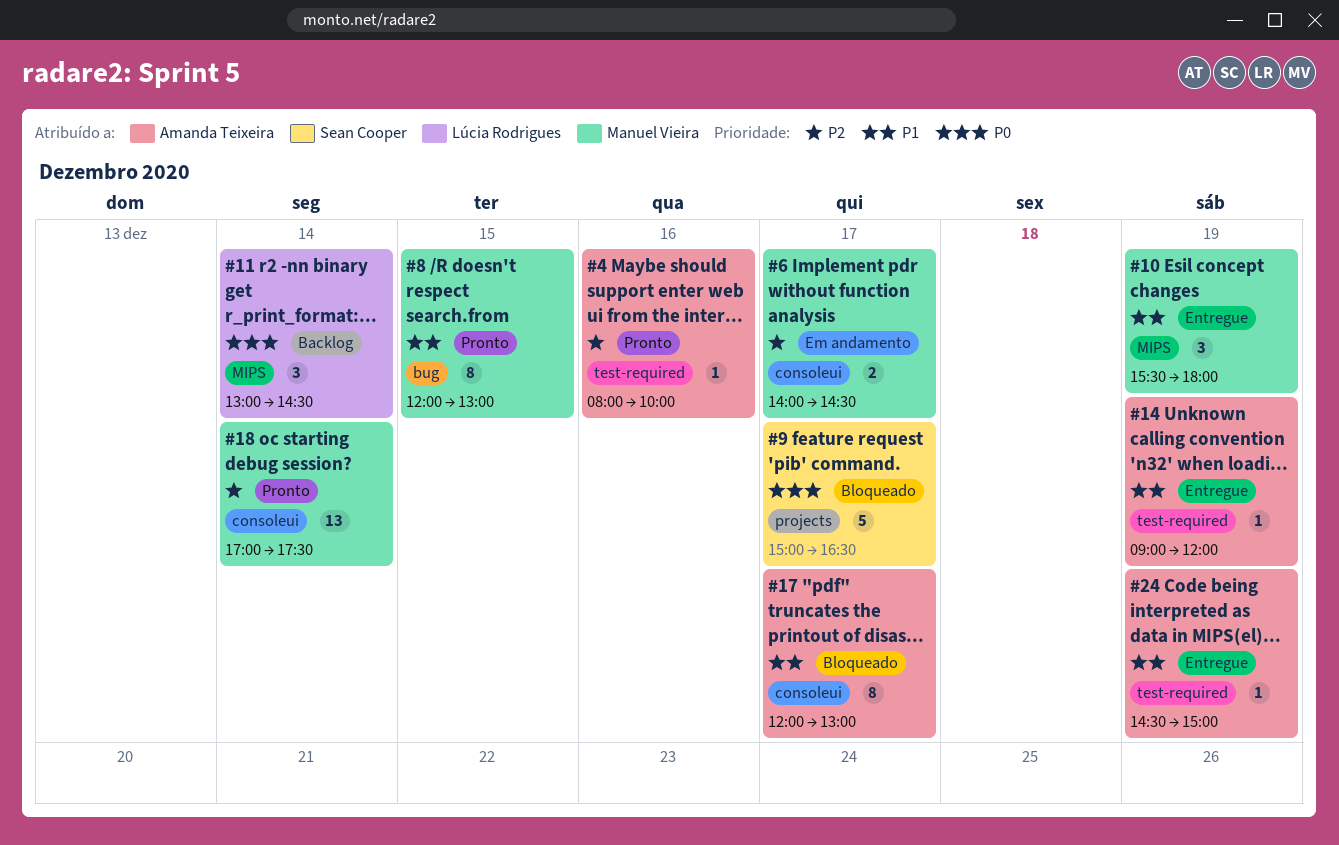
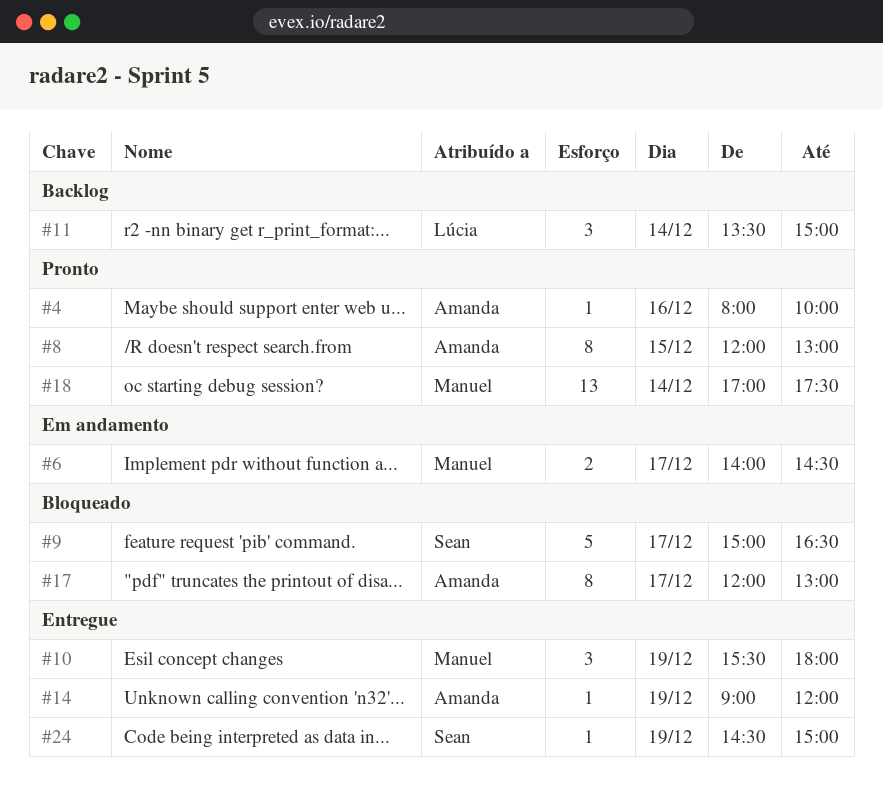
#8, owner: Manuel Vieira -> Amanda Teixeira
#11, begins: 13:00 -> 13:30
#11, ends: 14:30 -> 15:00
#24, owner: Amanda Teixeira -> Sean Cooper

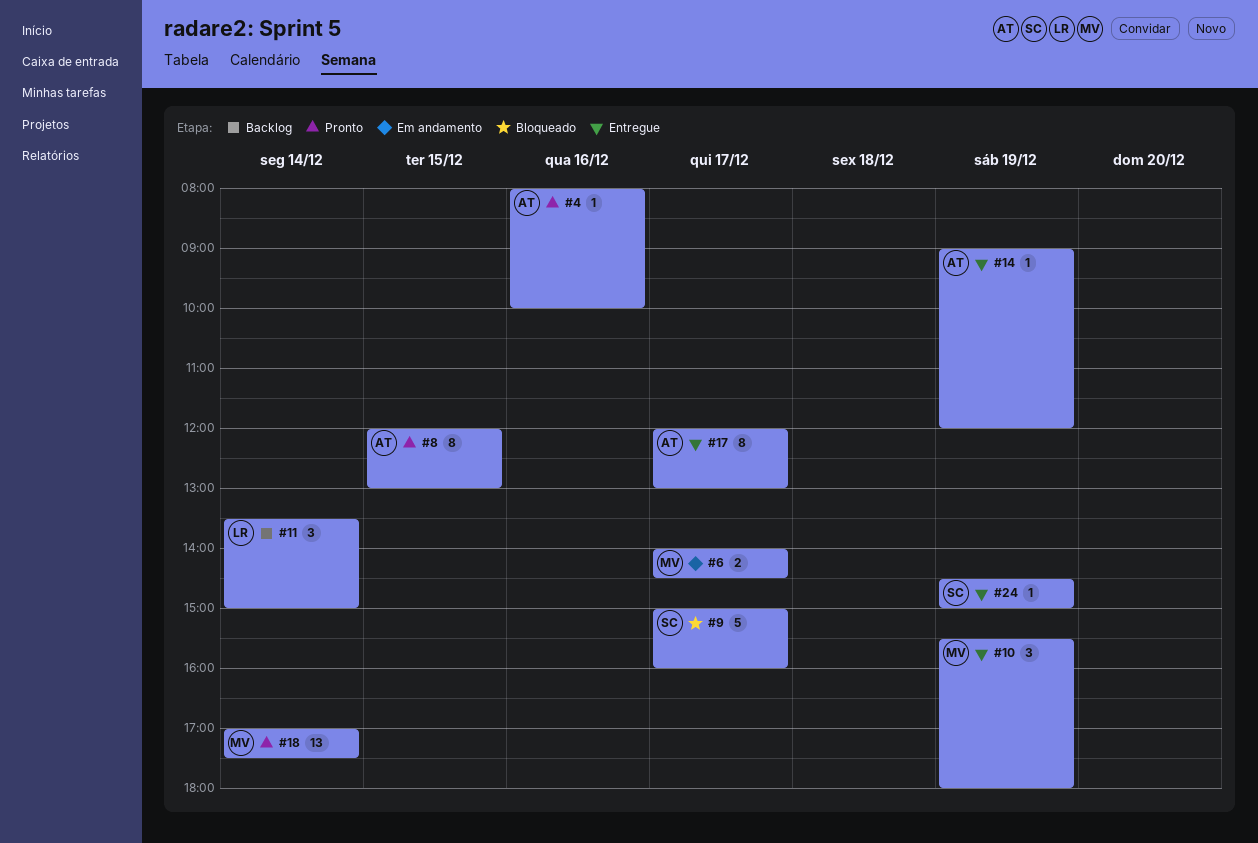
#9, ends: 16:30 -> 16:00
#17, status: Bloqueado -> Entregue

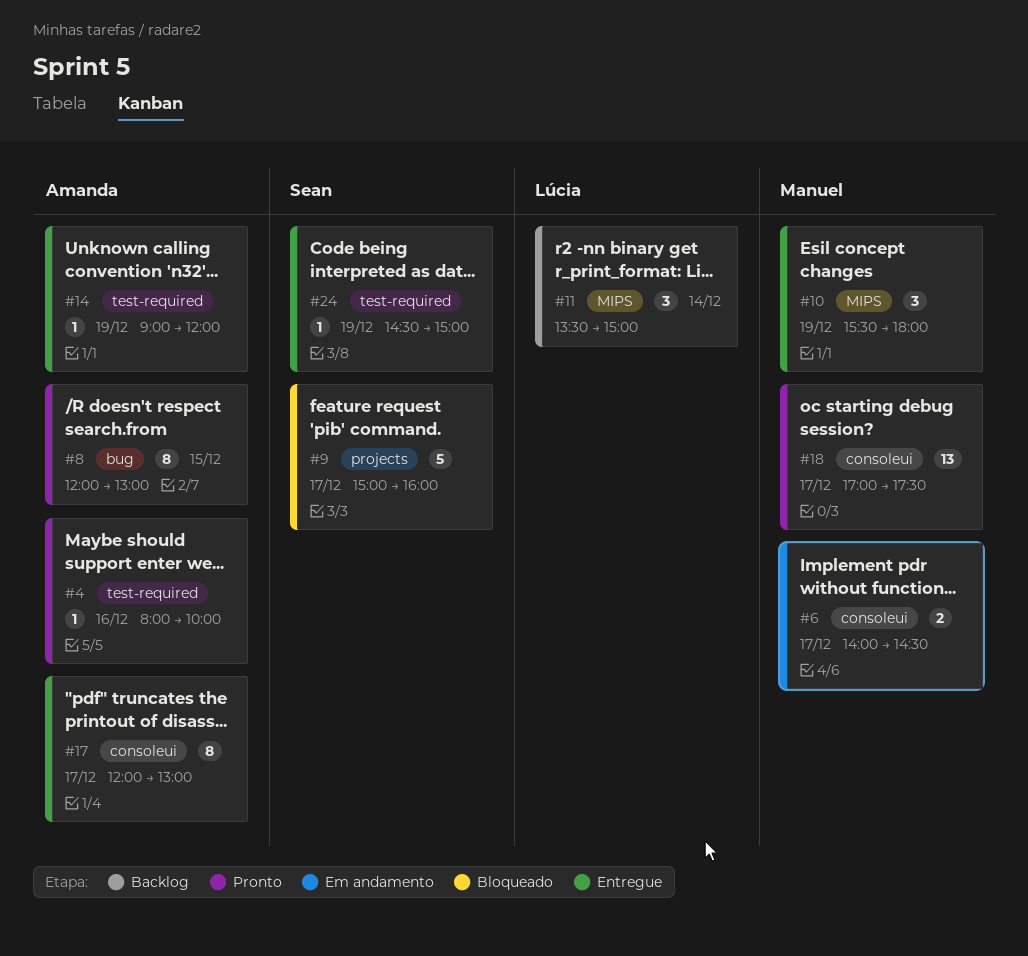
#18, day: Dec 14 -> Dec 17

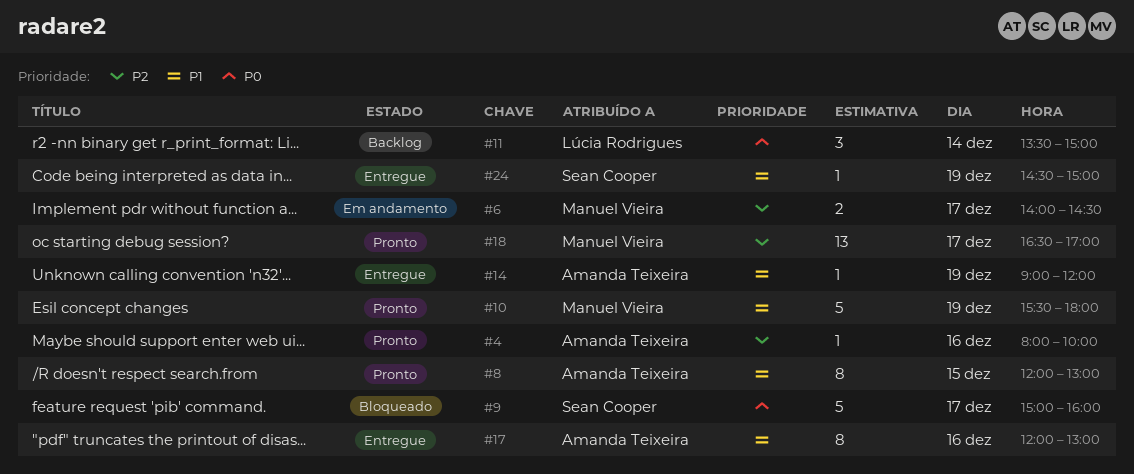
#10, status: Entregue -> Pronto
#10, estimate: 3 -> 5
#17, day: Dec 17 -> Dec 16
#18, begins: 17:00 -> 16:30
#18, ends: 17:30 -> 17:00

